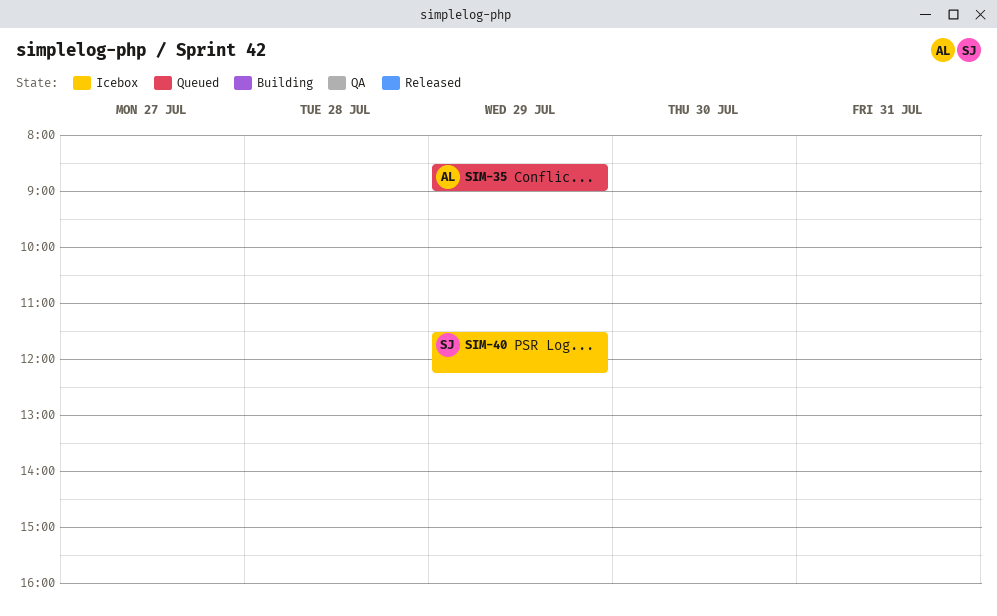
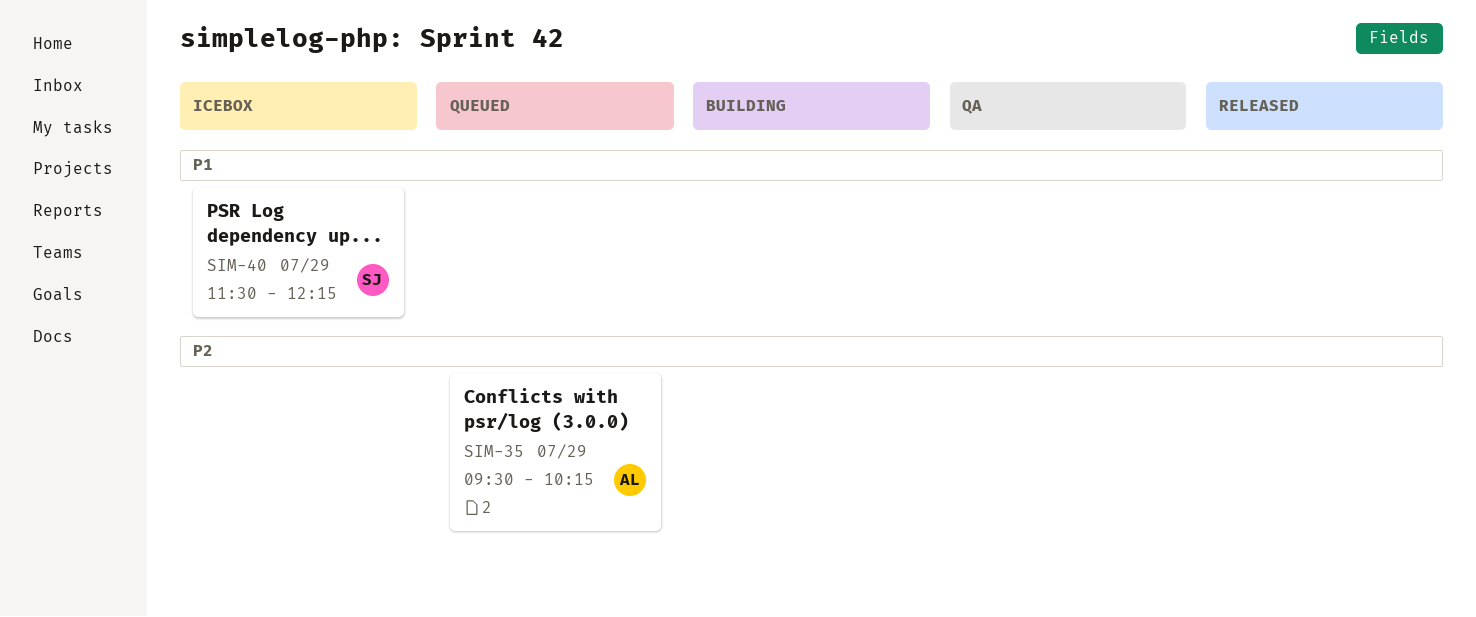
SIM-35, begins: 08:30 -> 09:30
SIM-35, ends: 09:00 -> 10:15

